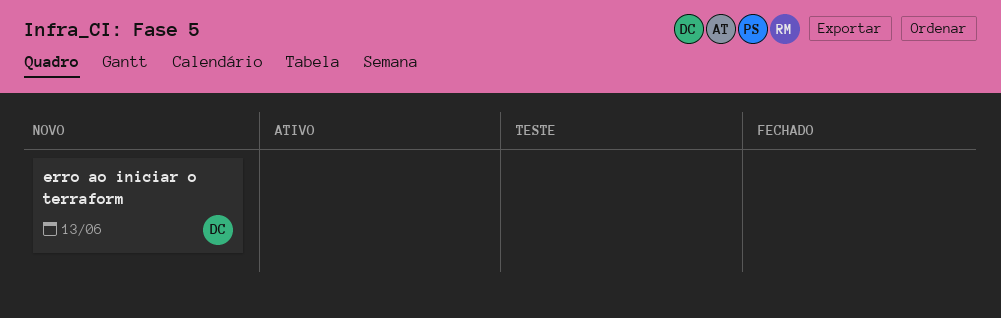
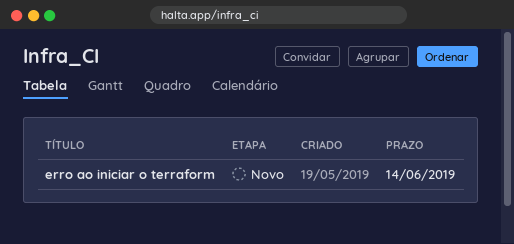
erro ao iniciar o terraform, due: Jun 13 -> Jun 14

